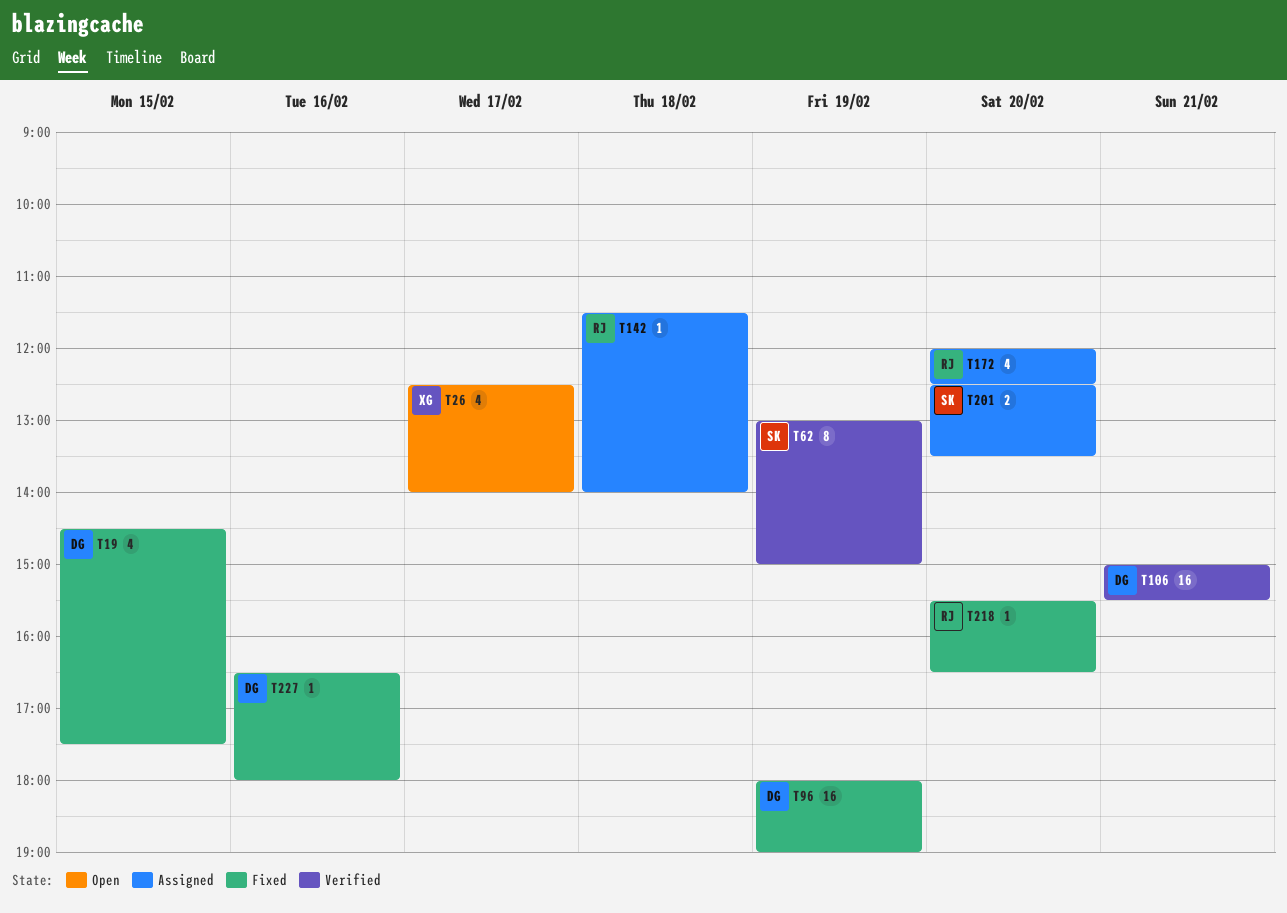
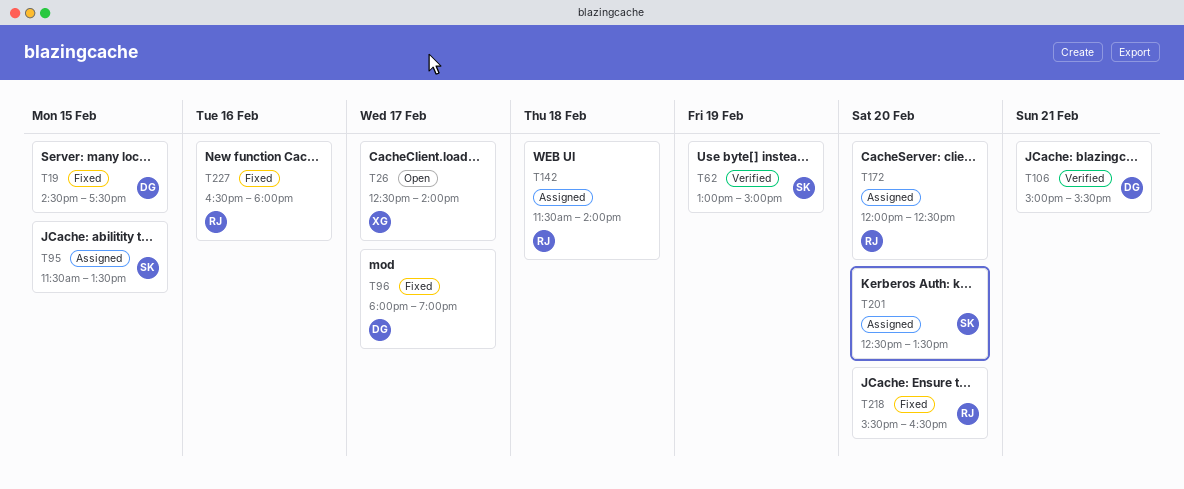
T95: none -> present
T96, day: Feb 19 -> Feb 17
T227, owner: DG -> RJ

